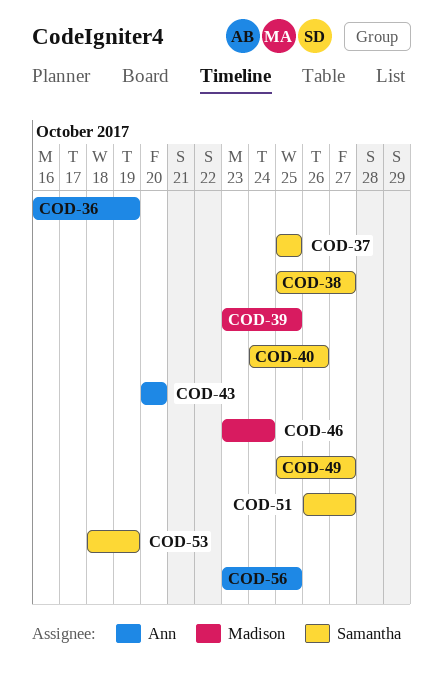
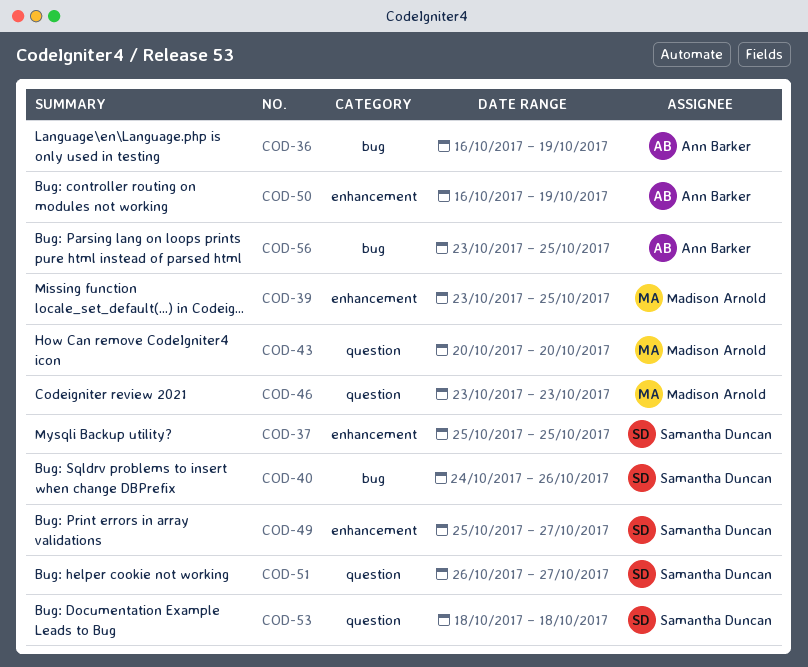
COD-38: present -> none
COD-43, owner: Ann Barker -> Madison Arnold
COD-46, due: Oct 24 -> Oct 23
COD-50: none -> present
COD-53, due: Oct 19 -> Oct 18

